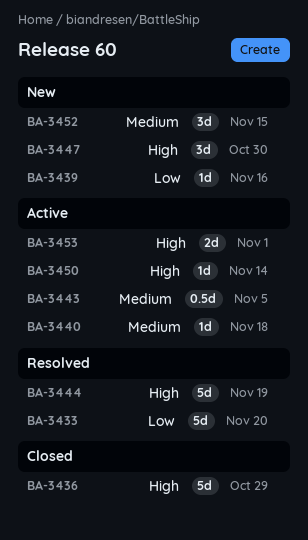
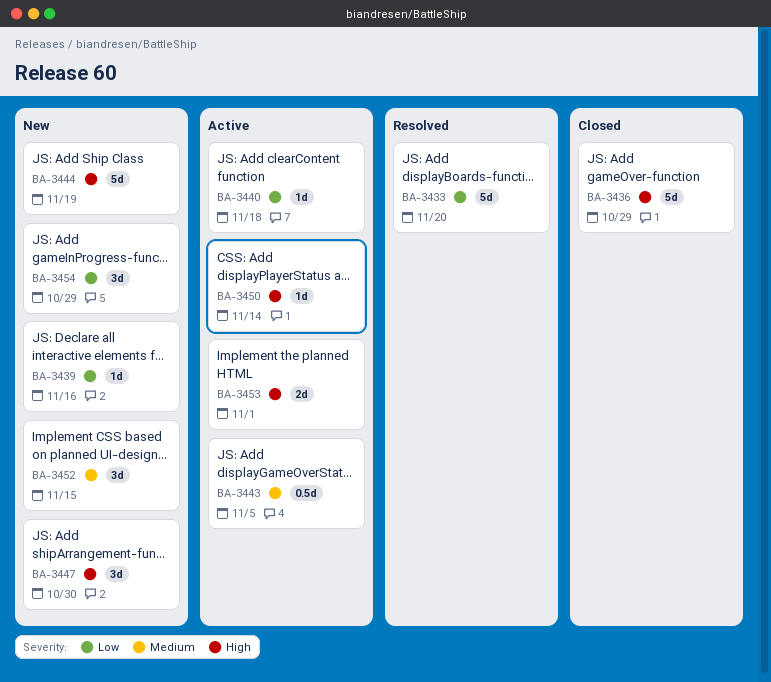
BA-3440, priority: Medium -> Low
BA-3444, status: Resolved -> New
BA-3454: none -> present

